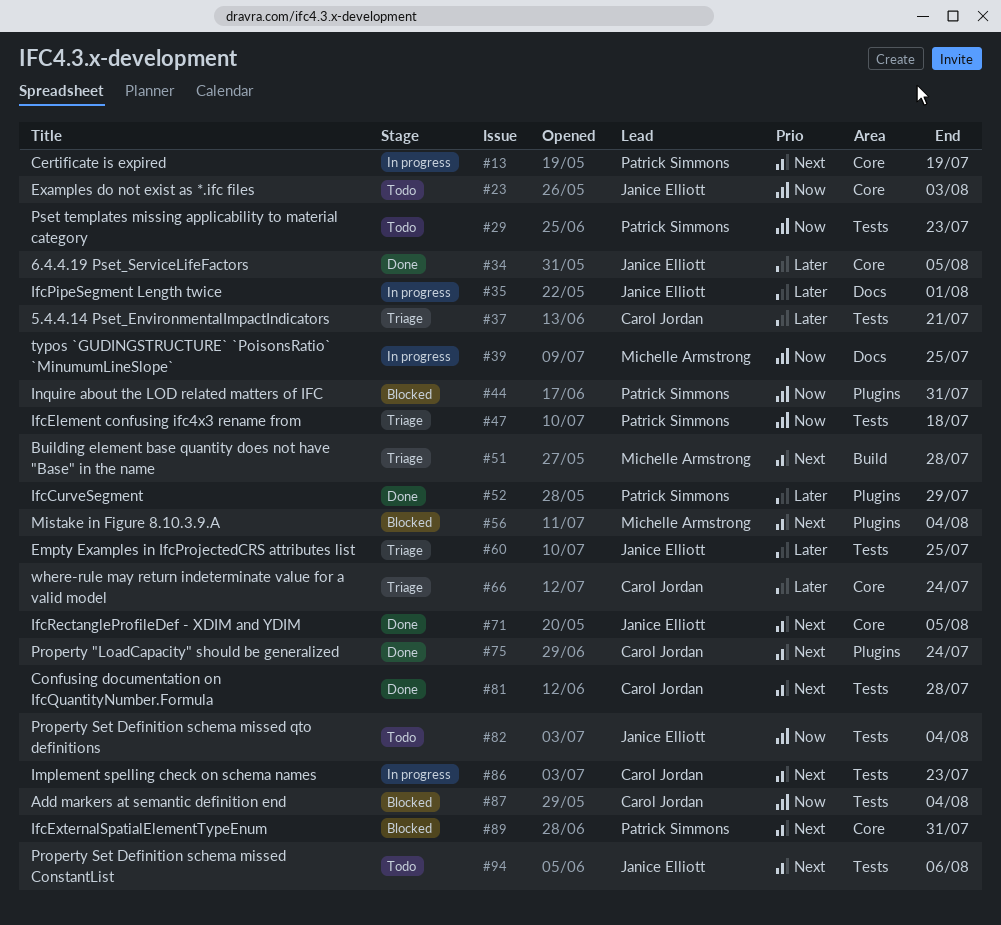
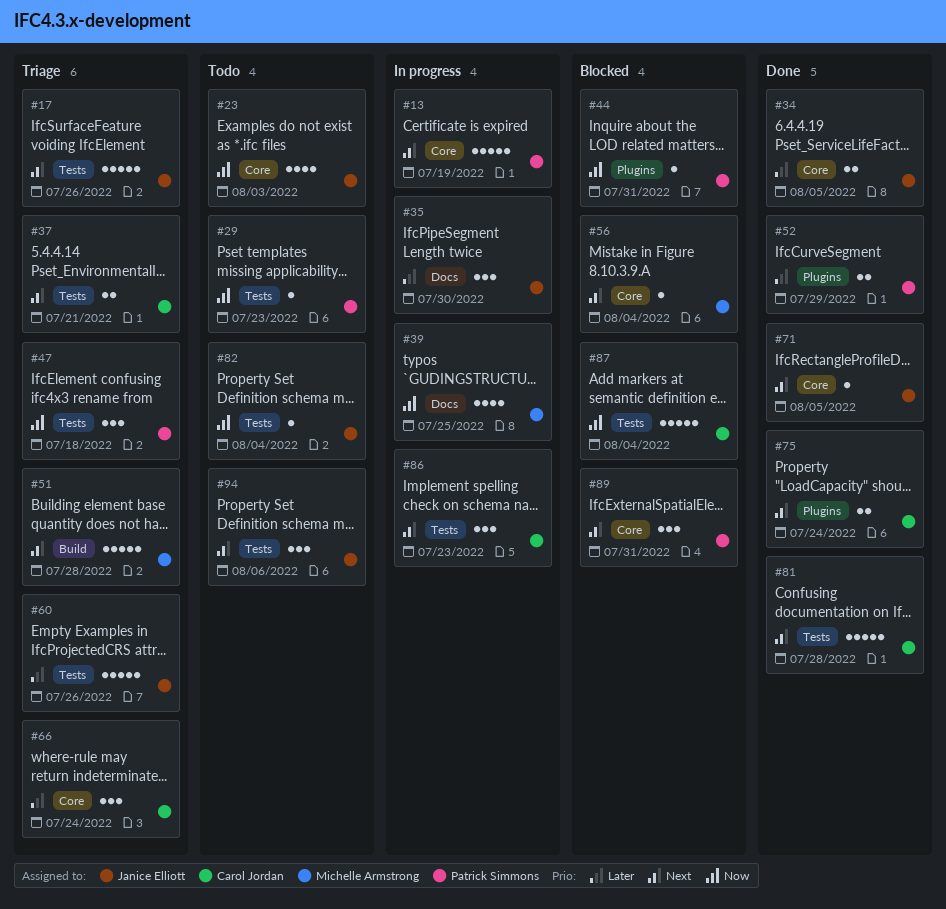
#17: none -> present
#35, due: Aug 1 -> Jul 30
#37, priority: Later -> Next
#56, label: Plugins -> Core
#60, due: Jul 25 -> Jul 26

